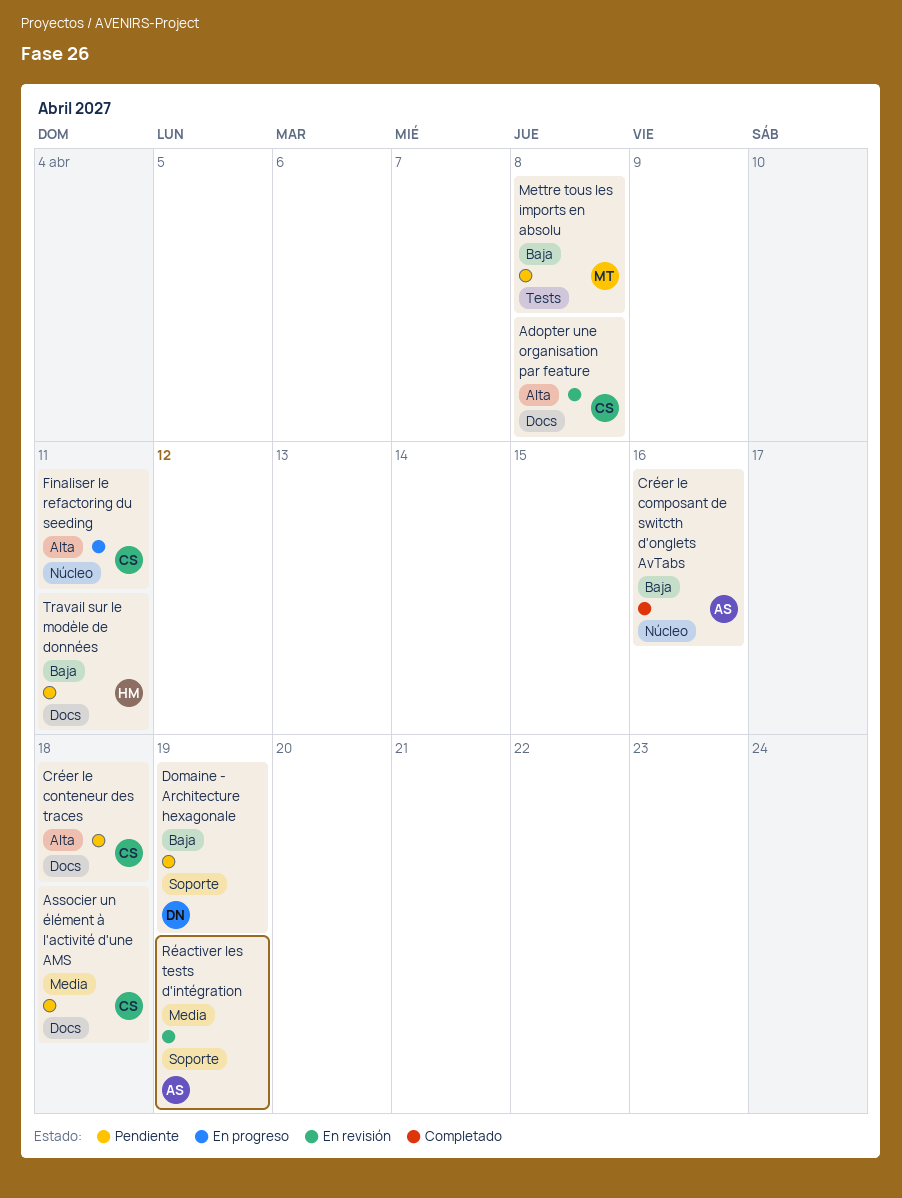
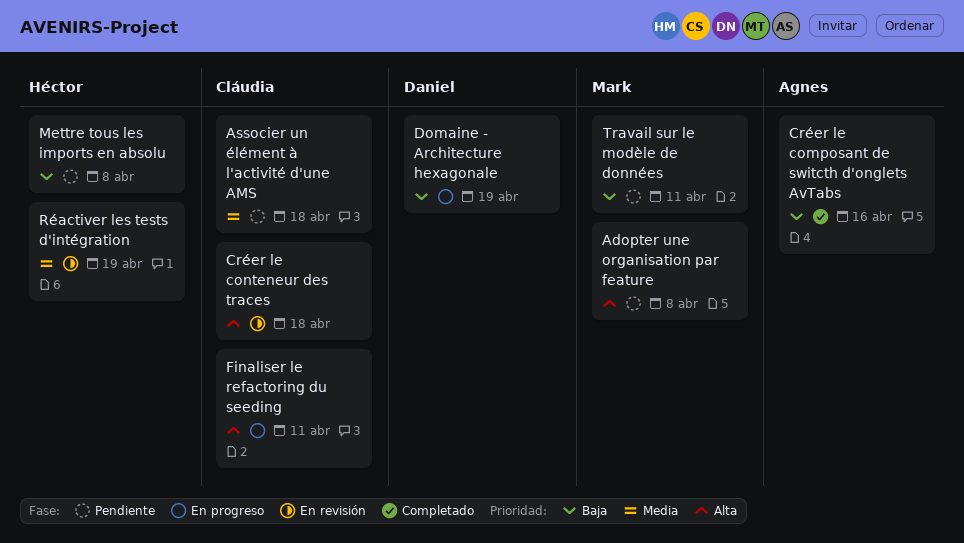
Adopter une organisation par feature, status: En revisión -> Pendiente
Adopter une organisation par feature, owner: Cláudia -> Mark
Créer le conteneur des traces, status: Pendiente -> En revisión
Domaine - Architecture hexagonale, status: Pendiente -> En progreso
Mettre tous les imports en absolu, owner: Mark -> Héctor
Réactiver les tests d'intégration, owner: Agnes -> Héctor
Travail sur le modèle de données, owner: Héctor -> Mark

